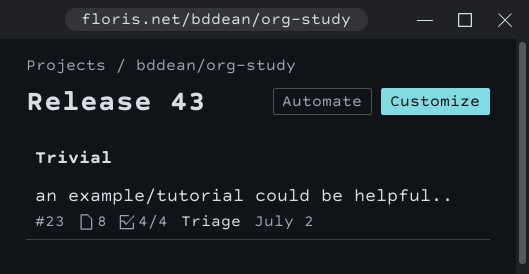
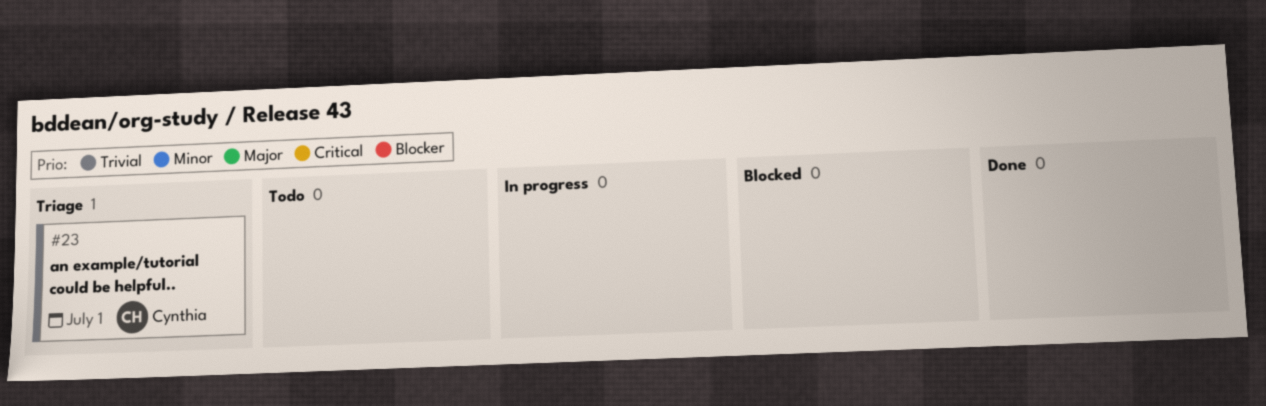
#23, due: Jul 2 -> Jul 1

